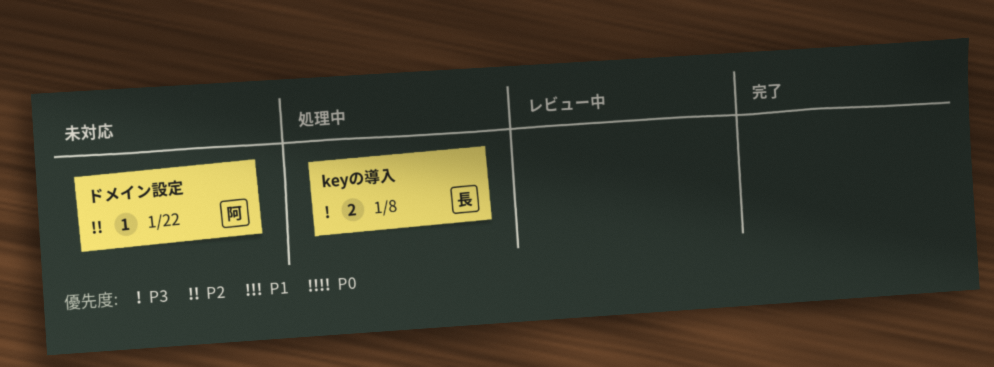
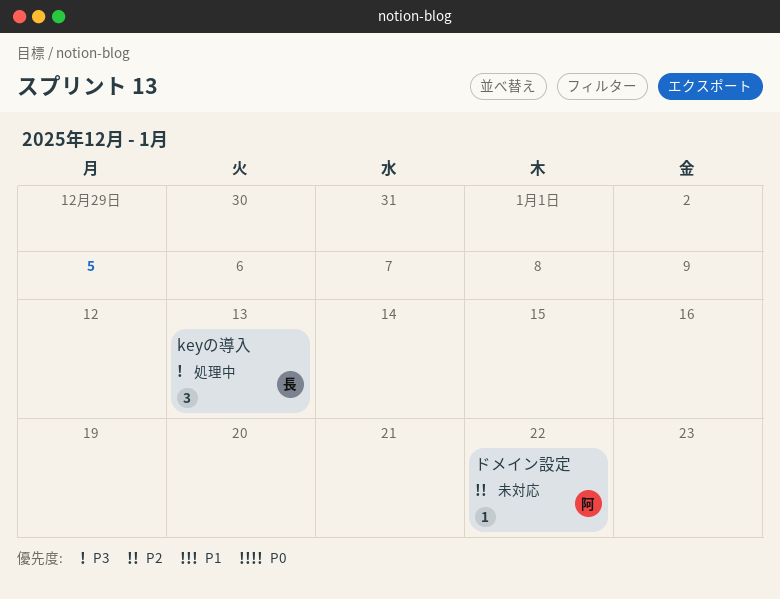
keyの導入, estimate: 2 -> 3
keyの導入, due: Jan 8 -> Jan 13

